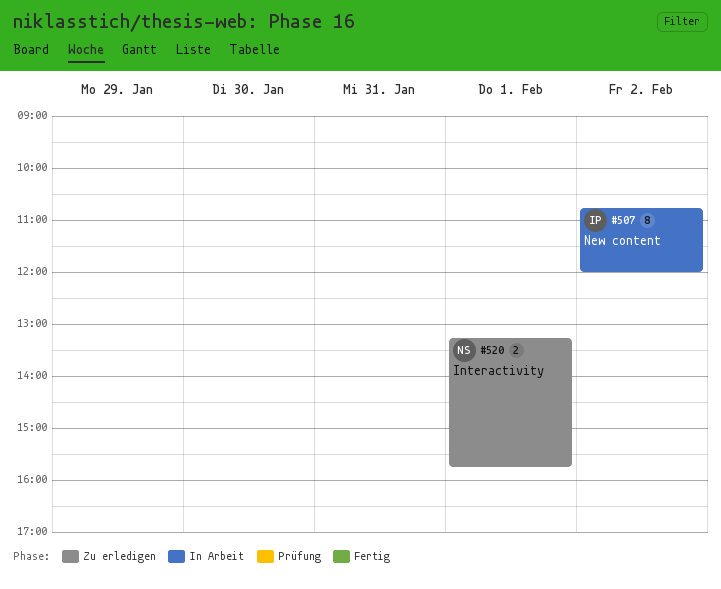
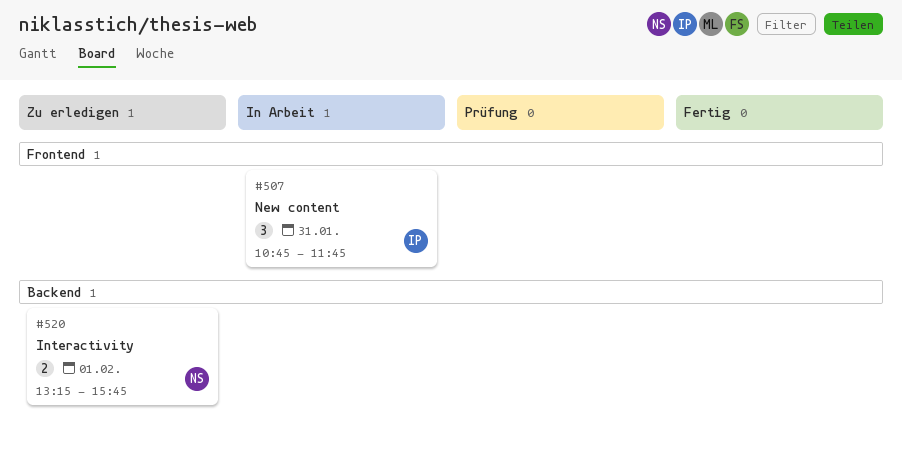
#507, estimate: 8 -> 3
#507, day: Feb 2 -> Jan 31
#507, ends: 12:00 -> 11:45

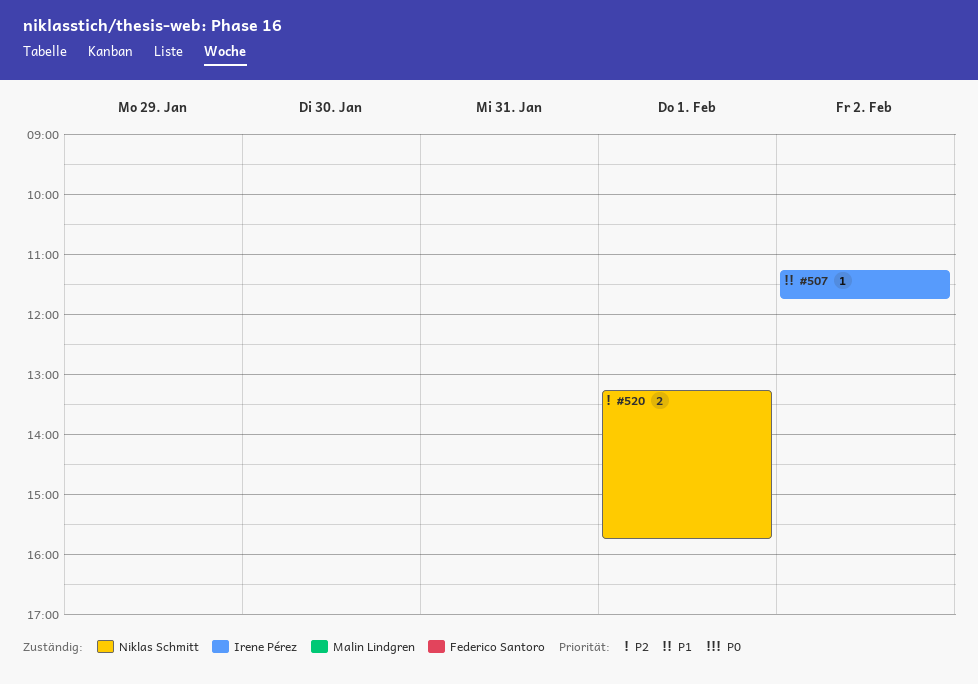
#507, estimate: 3 -> 1
#507, day: Jan 31 -> Feb 2
#507, begins: 10:45 -> 11:15

